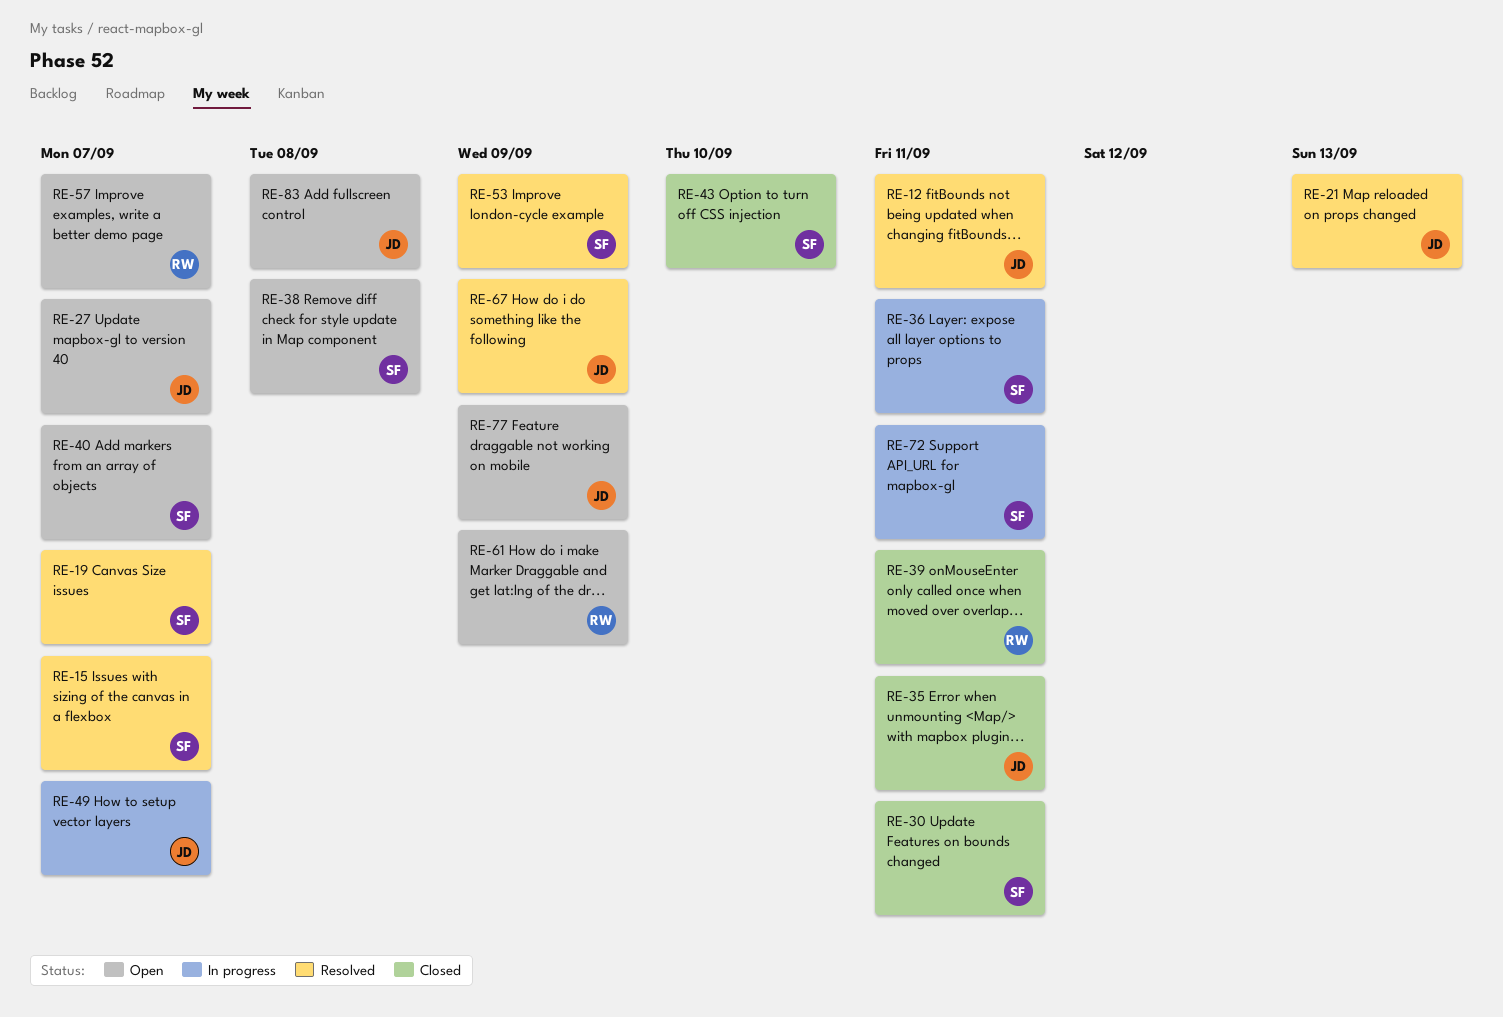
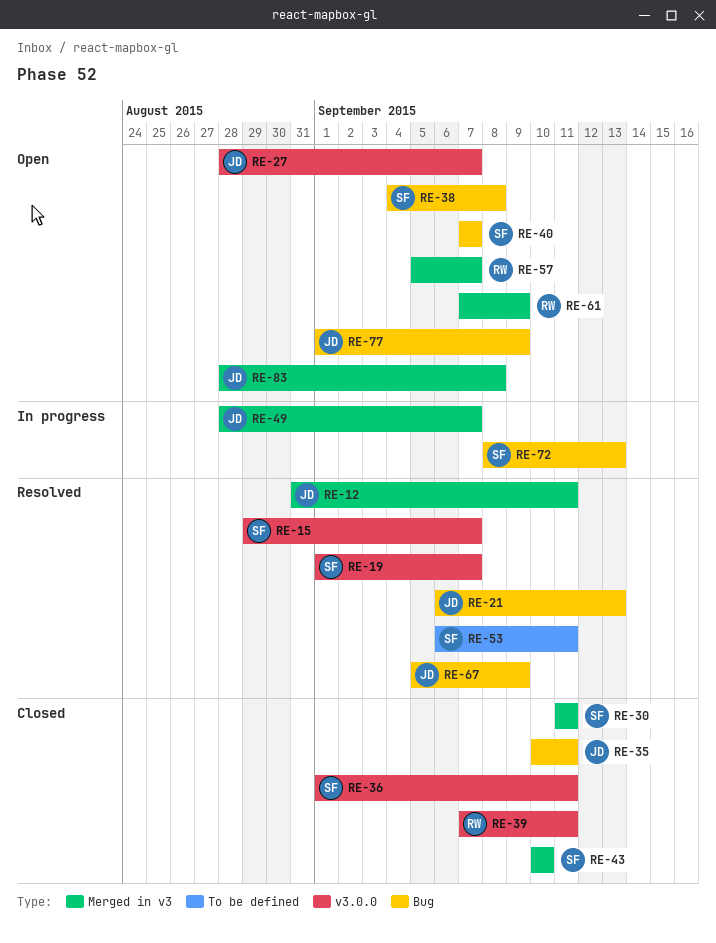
RE-36, status: In progress -> Closed
RE-53, due: Sep 9 -> Sep 11
RE-72, due: Sep 11 -> Sep 13

